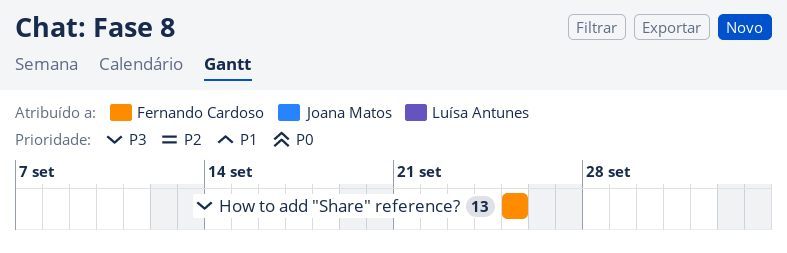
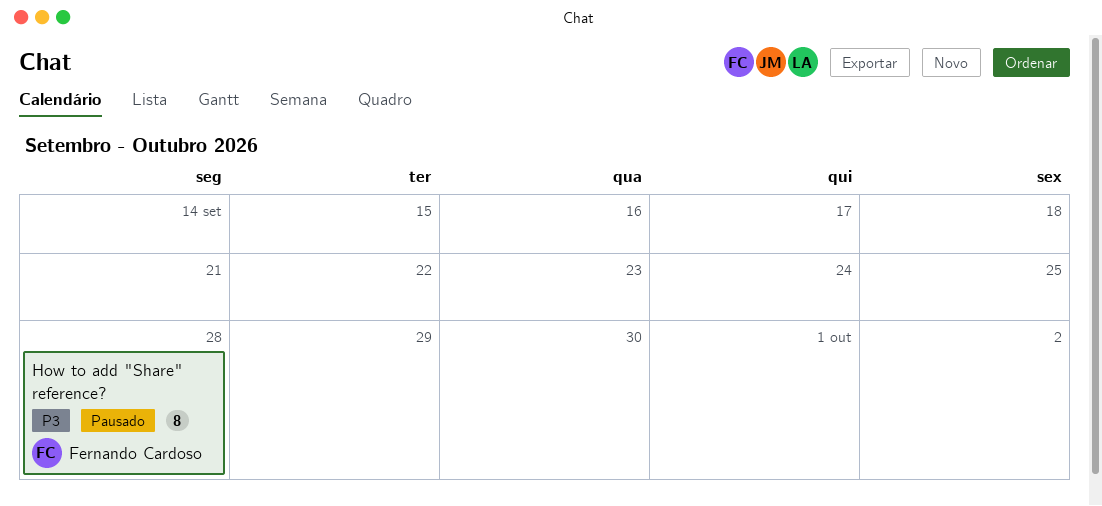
How to add "Share" reference?, estimate: 13 -> 8
How to add "Share" reference?, due: Sep 25 -> Sep 28

